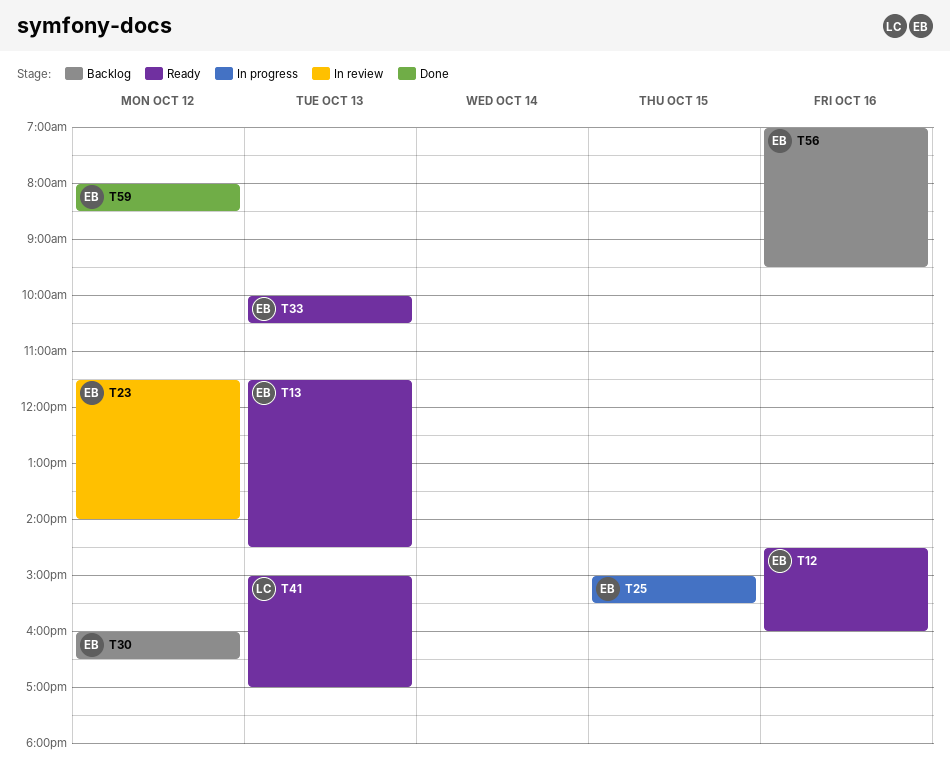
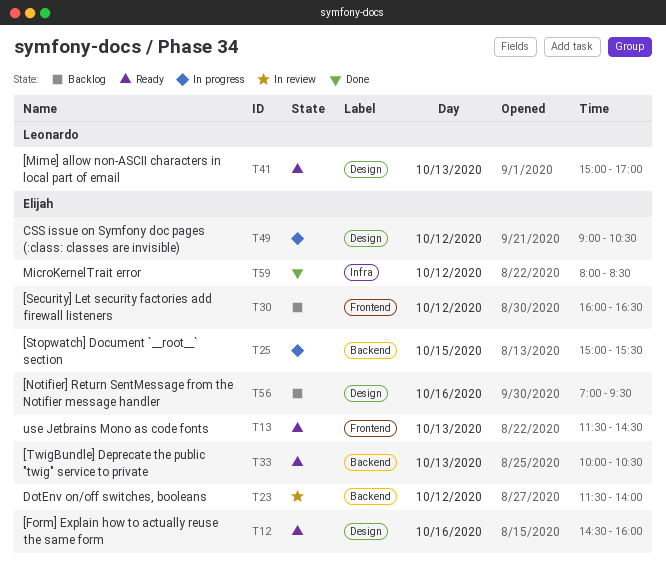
T49: none -> present

